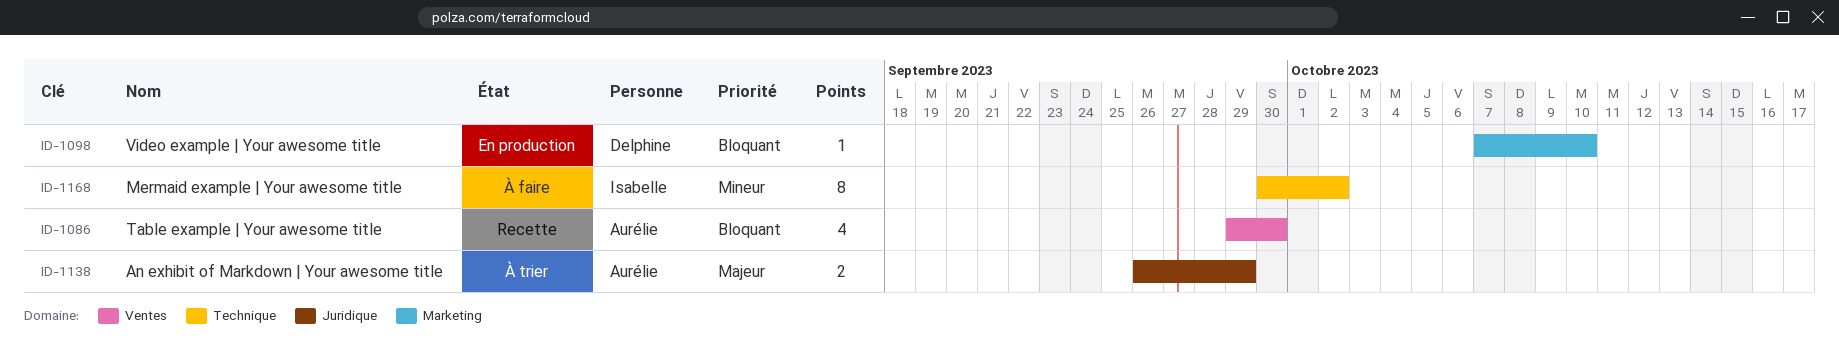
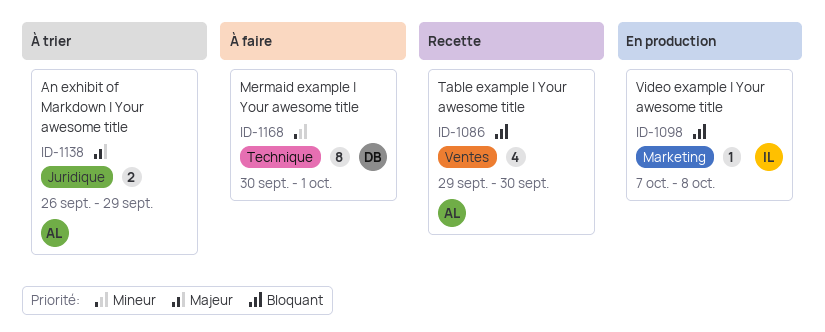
ID-1098, owner: Delphine -> Isabelle
ID-1098, due: Oct 10 -> Oct 8
ID-1168, owner: Isabelle -> Delphine
ID-1168, due: Oct 2 -> Oct 1

